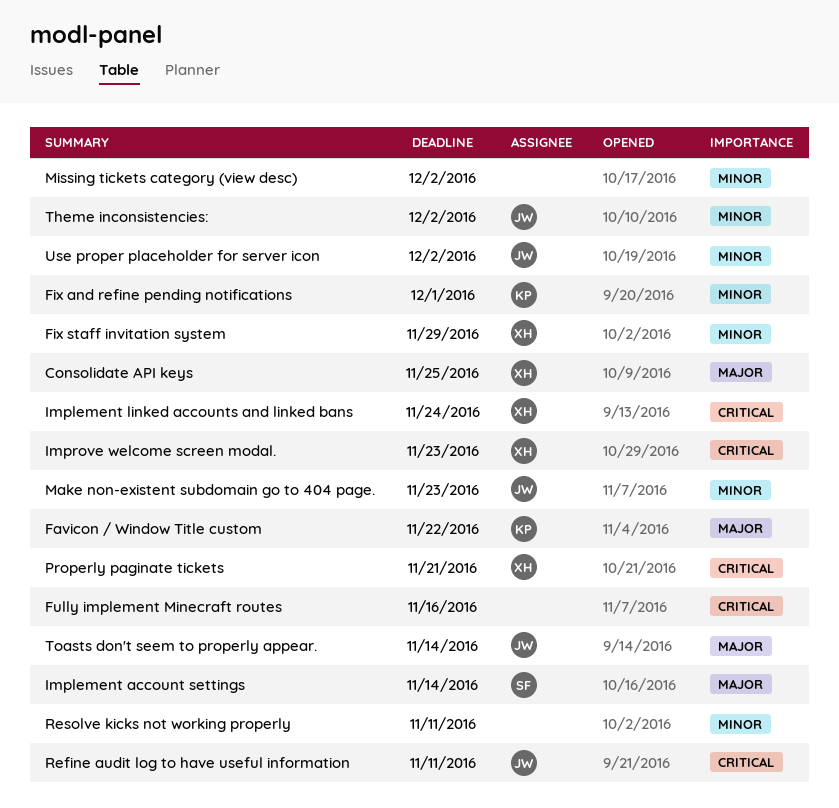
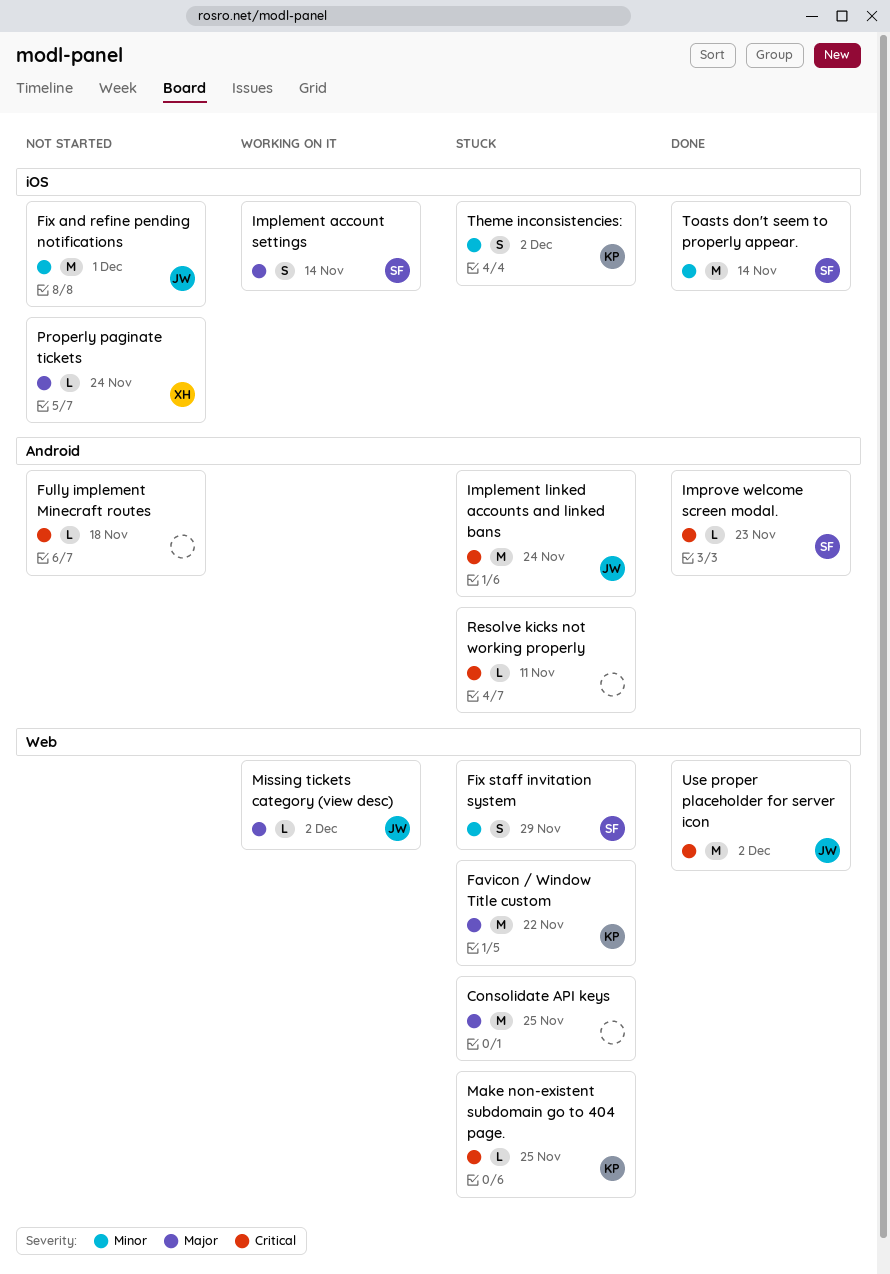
Consolidate API keys, owner: XH -> none
Fix and refine pending notifications, owner: KP -> JW
Fix staff invitation system, owner: XH -> SF
Fully implement Minecraft routes, due: Nov 16 -> Nov 18
Implement linked accounts and linked bans, owner: XH -> JW
Improve welcome screen modal., owner: XH -> SF
Make non-existent subdomain go to 404 page., owner: JW -> KP
Make non-existent subdomain go to 404 page., priority: Minor -> Critical
Make non-existent subdomain go to 404 page., due: Nov 23 -> Nov 25
Missing tickets category (view desc), owner: none -> JW
Missing tickets category (view desc), priority: Minor -> Major
Properly paginate tickets, priority: Critical -> Major
Properly paginate tickets, due: Nov 21 -> Nov 24
Refine audit log to have useful information: present -> none
Resolve kicks not working properly, priority: Minor -> Critical
Theme inconsistencies:, owner: JW -> KP
Toasts don't seem to properly appear., owner: JW -> SF
Toasts don't seem to properly appear., priority: Major -> Minor
Use proper placeholder for server icon, priority: Minor -> Critical

